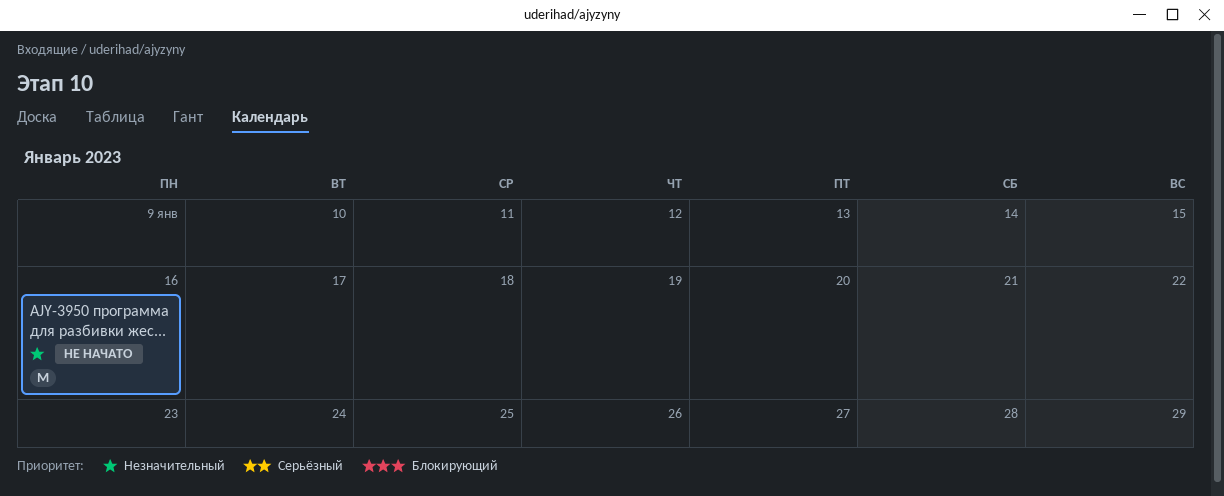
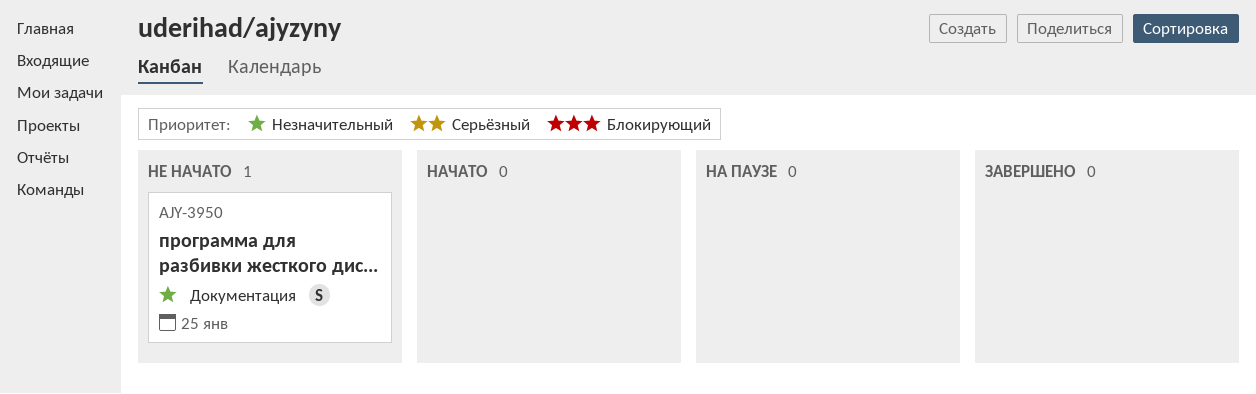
AJY-3950, estimate: M -> S
AJY-3950, due: Jan 16 -> Jan 25

